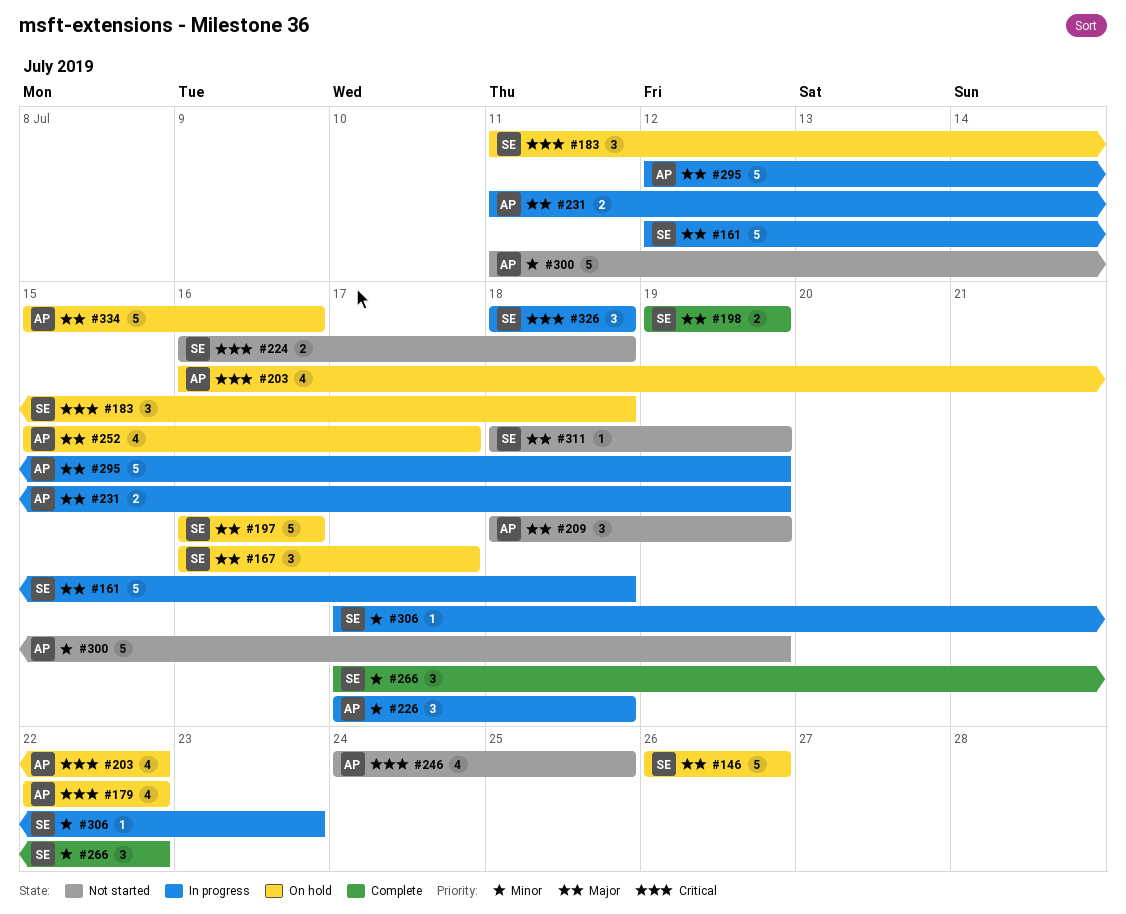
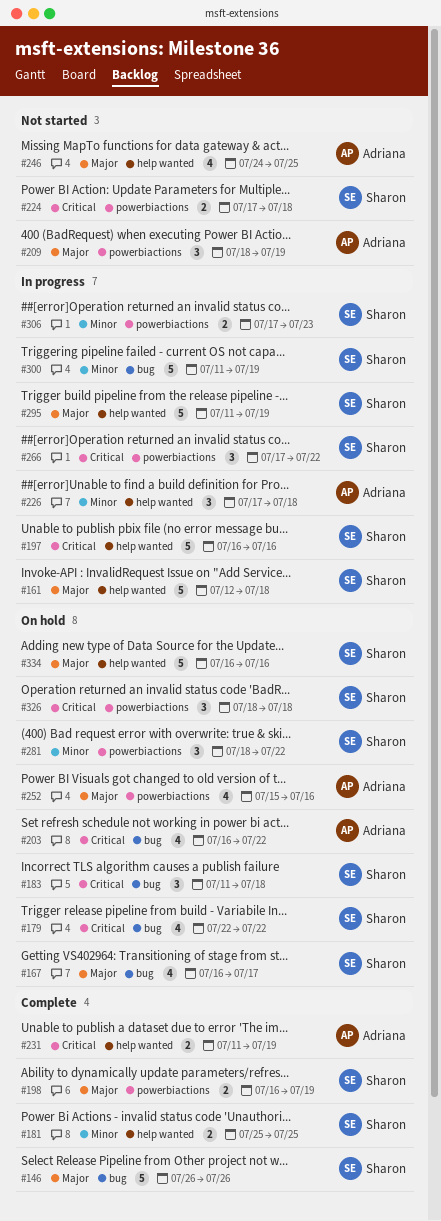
#146, status: On hold -> Complete
#167, estimate: 3 -> 4
#179, owner: Adriana -> Sharon
#181: none -> present
#197, status: On hold -> In progress
#197, priority: Major -> Critical
#198, start: Jul 19 -> Jul 16
#224, start: Jul 16 -> Jul 17
#231, status: In progress -> Complete
#231, priority: Major -> Critical
#246, priority: Critical -> Major
#252, due: Jul 17 -> Jul 16
#266, status: Complete -> In progress
#266, priority: Minor -> Critical
#281: none -> present
#295, owner: Adriana -> Sharon
#295, start: Jul 12 -> Jul 11
#300, status: Not started -> In progress
#300, owner: Adriana -> Sharon
#306, estimate: 1 -> 2
#311: present -> none
#326, status: In progress -> On hold
#334, owner: Adriana -> Sharon
#334, start: Jul 15 -> Jul 16

